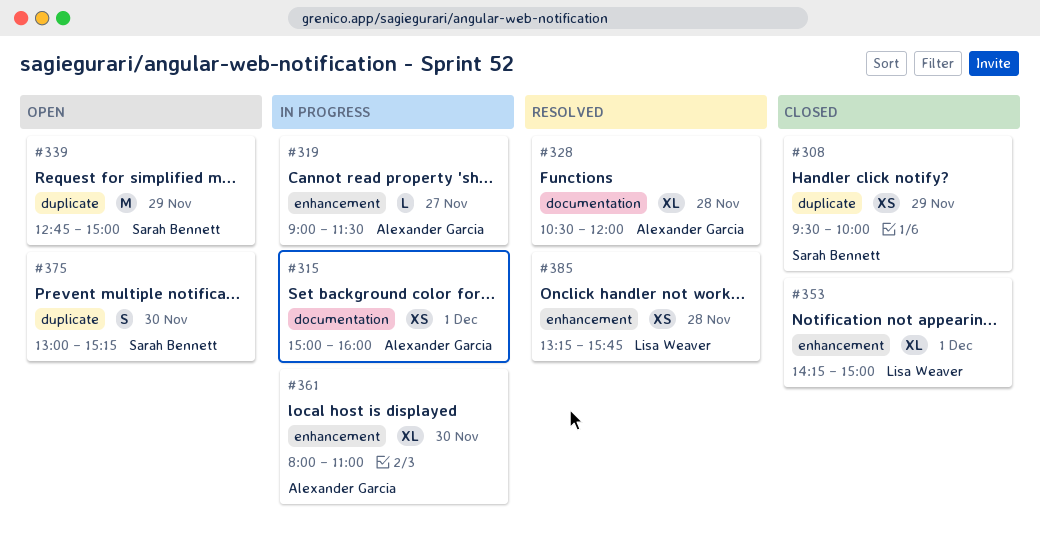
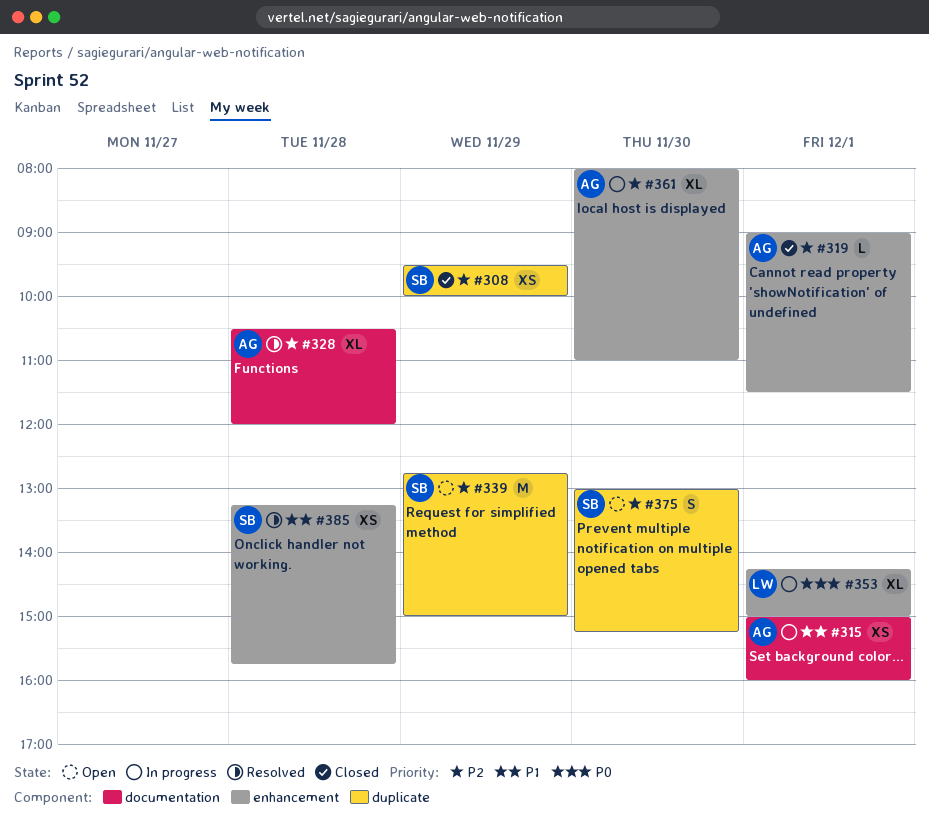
#319, status: In progress -> Closed
#319, day: Nov 27 -> Dec 1
#353, status: Closed -> In progress
#385, owner: Lisa Weaver -> Sarah Bennett

